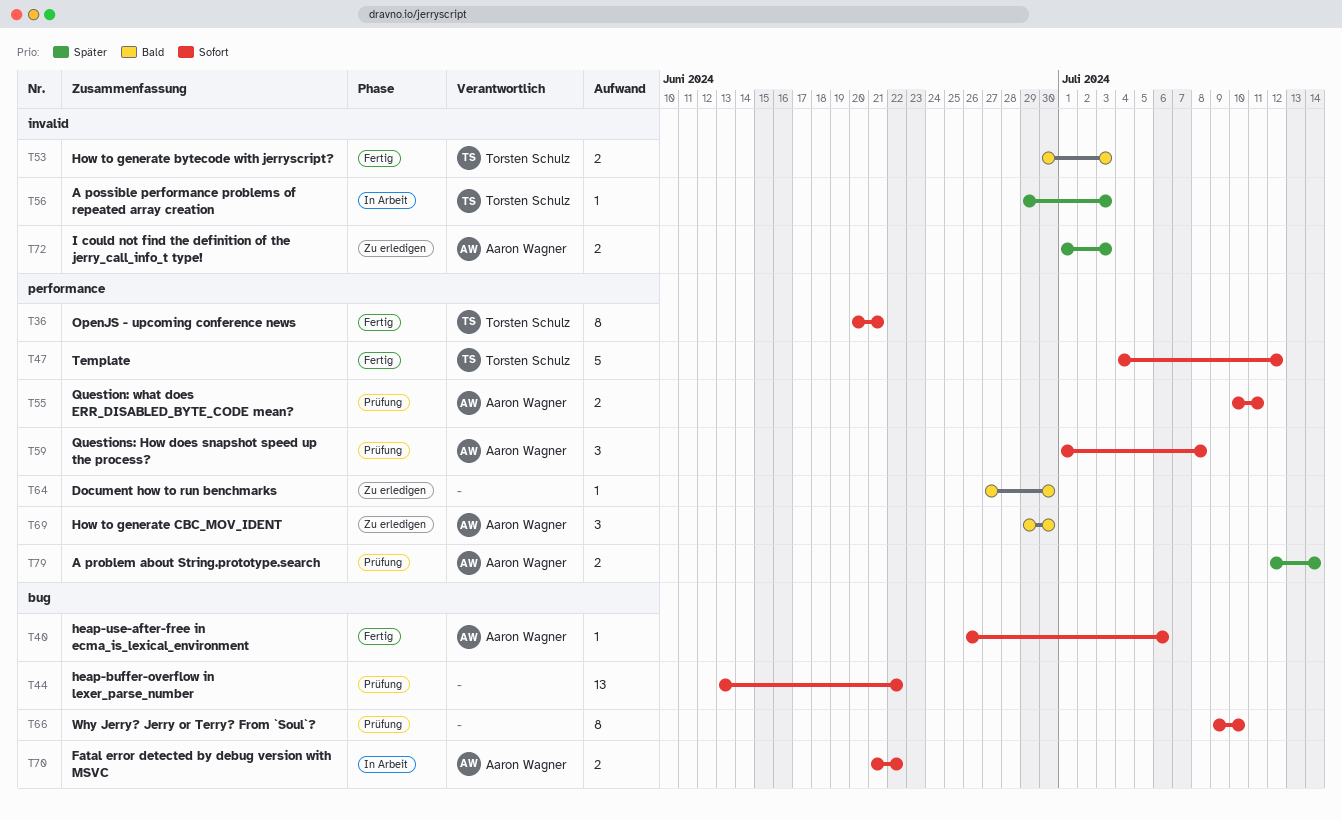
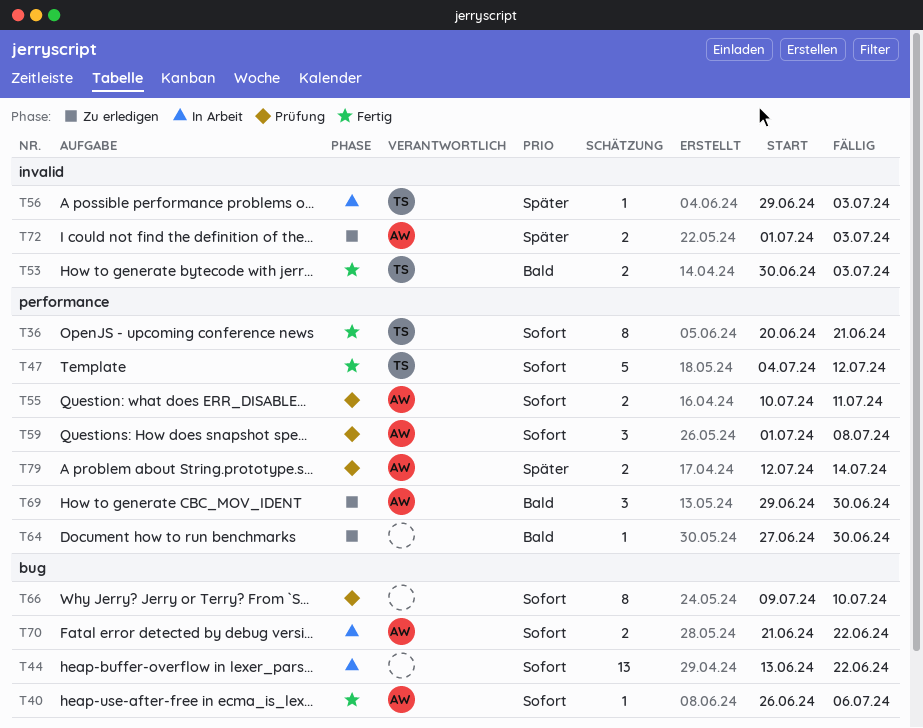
T44, status: Prüfung -> In Arbeit

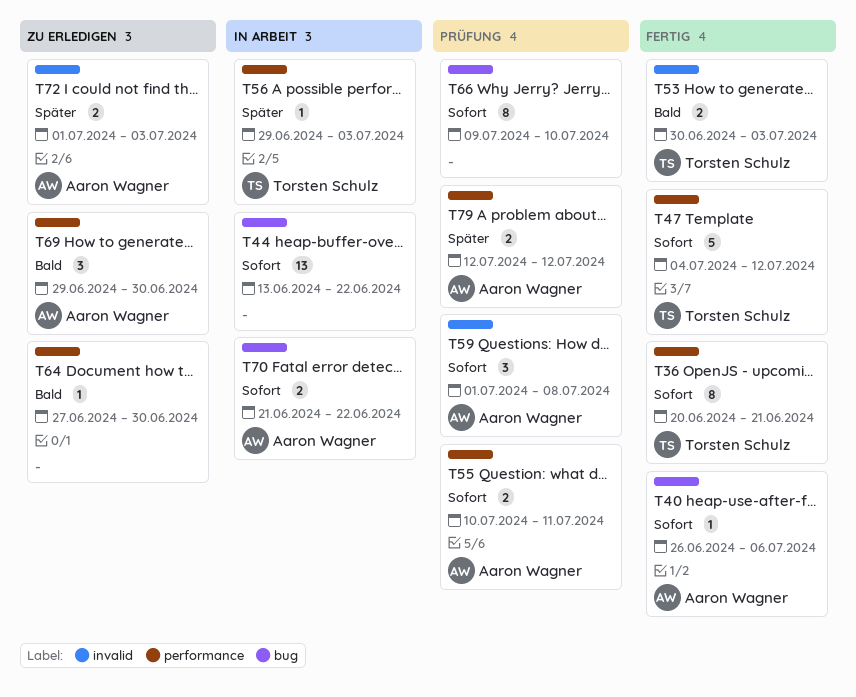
T56, label: invalid -> performance
T59, label: performance -> invalid
T79, due: Jul 14 -> Jul 12

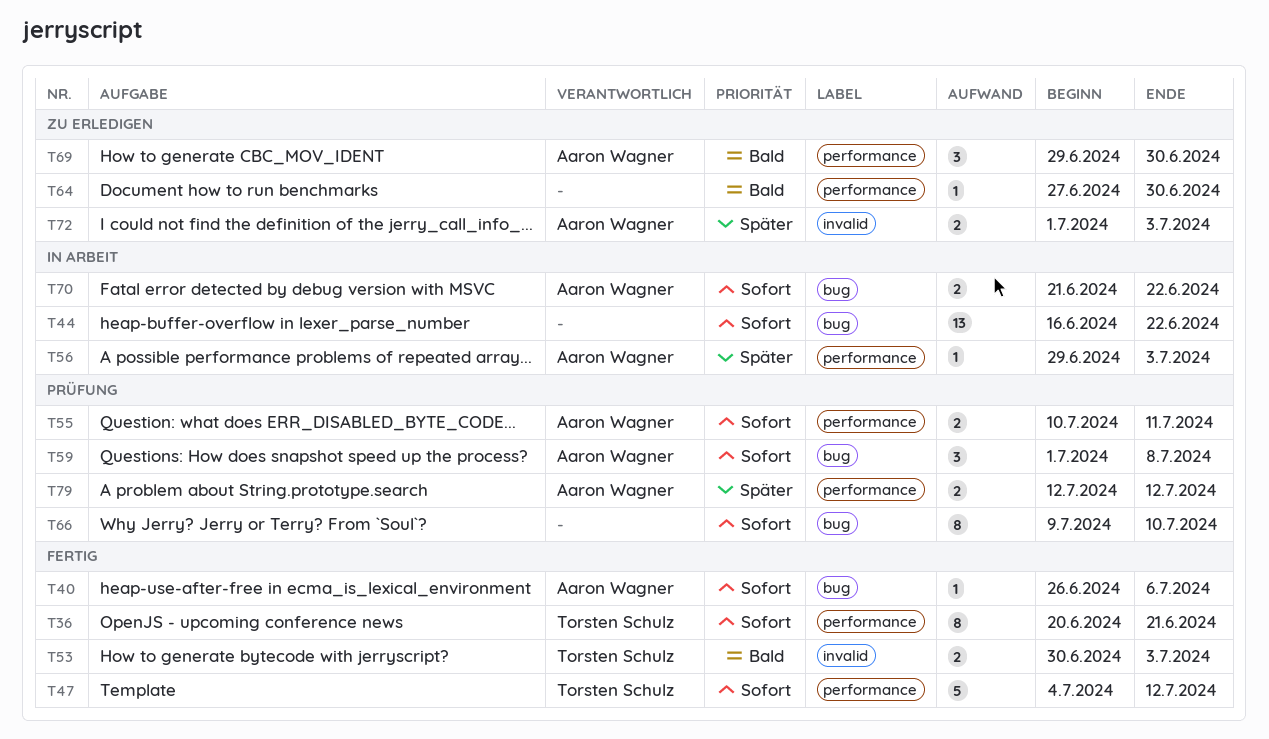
T44, start: Jun 13 -> Jun 16
T56, owner: Torsten Schulz -> Aaron Wagner
T59, label: invalid -> bug

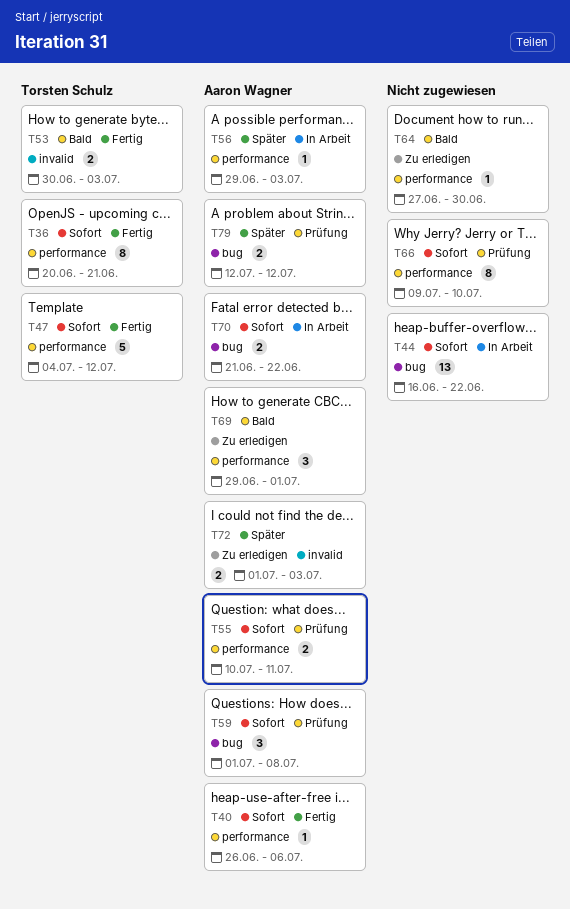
T40, label: bug -> performance
T66, label: bug -> performance
T69, due: Jun 30 -> Jul 1
T79, label: performance -> bug

